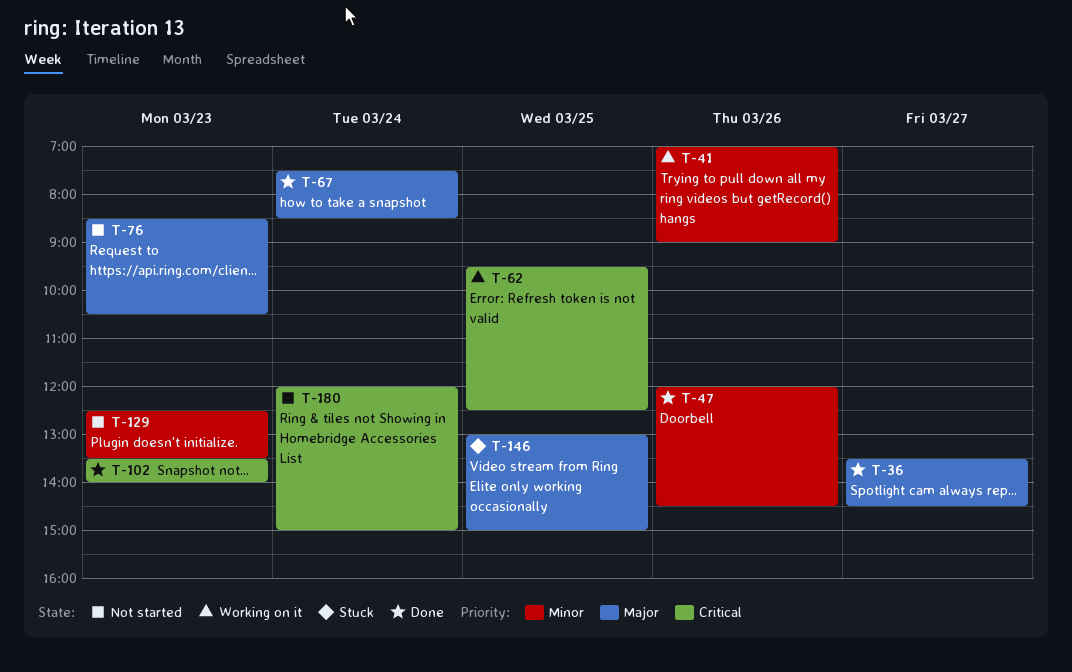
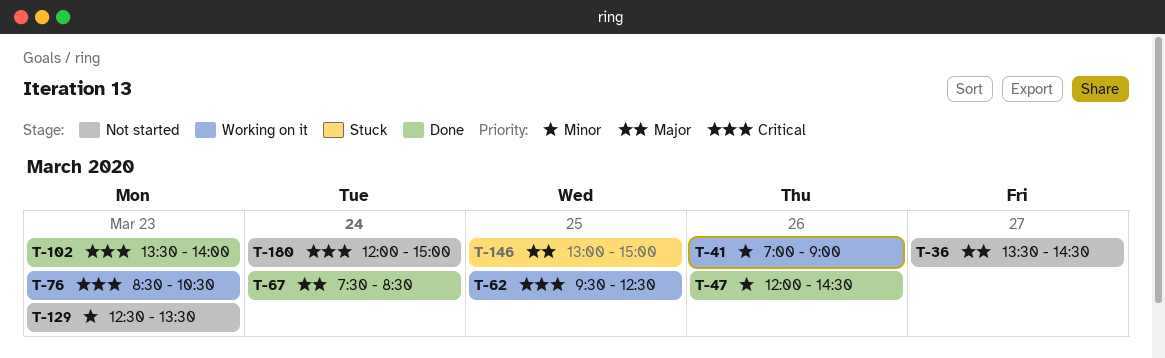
T-36, status: Done -> Not started
T-76, status: Not started -> Working on it
T-76, priority: Major -> Critical

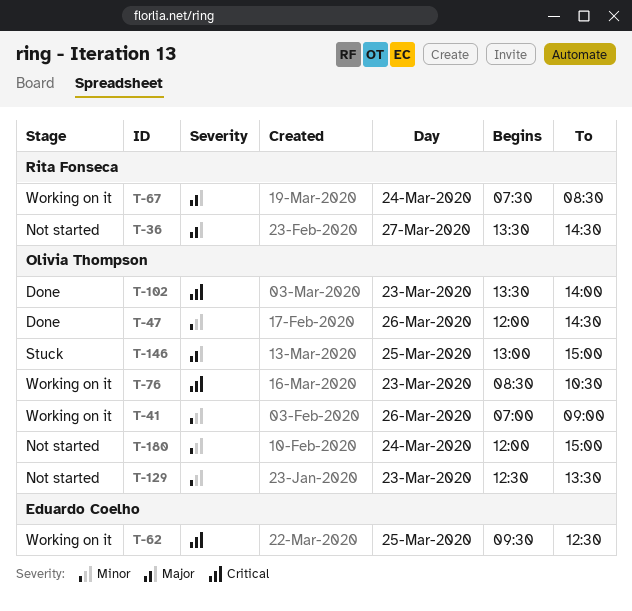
T-67, status: Done -> Working on it
T-180, priority: Critical -> Minor

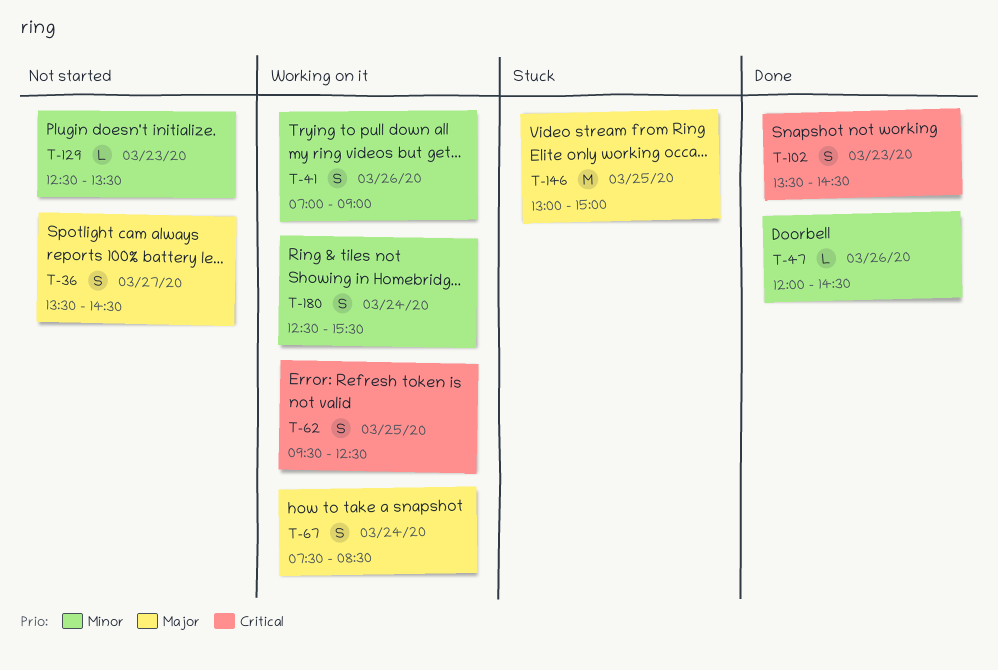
T-76: present -> none
T-102, ends: 14:00 -> 14:30
T-180, status: Not started -> Working on it
T-180, begins: 12:00 -> 12:30
T-180, ends: 15:00 -> 15:30

